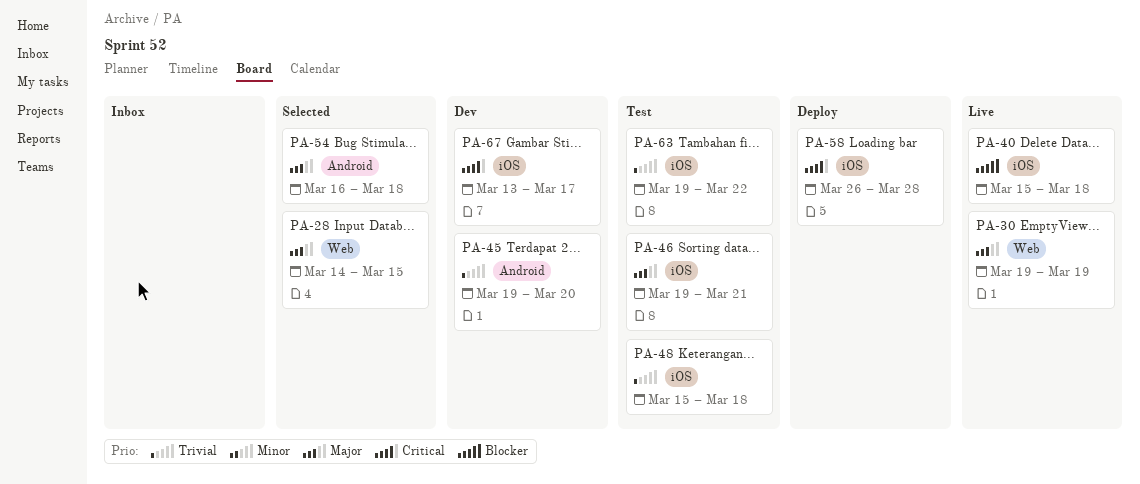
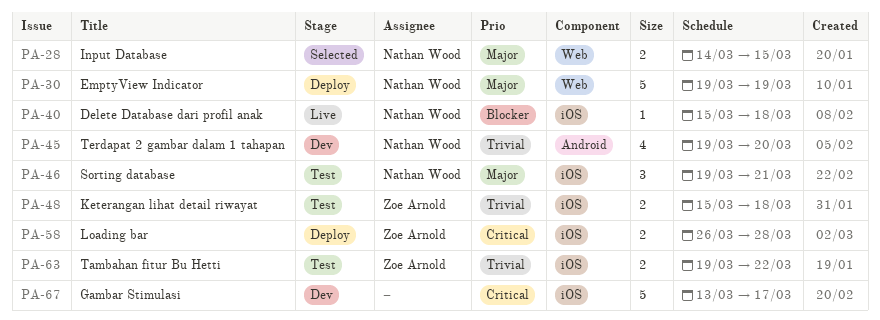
PA-30, status: Live -> Deploy
PA-54: present -> none

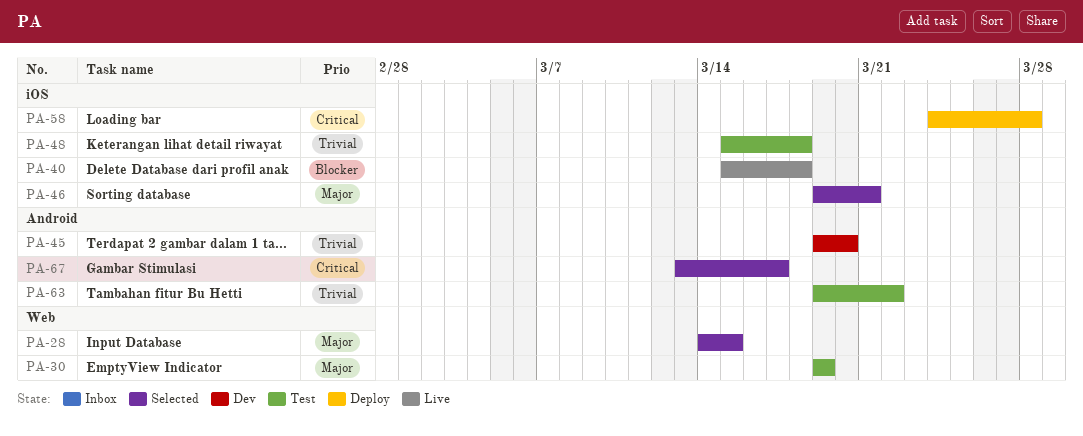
PA-30, status: Deploy -> Test
PA-46, status: Test -> Selected
PA-58, start: Mar 26 -> Mar 24
PA-63, label: iOS -> Android
PA-67, status: Dev -> Selected
PA-67, label: iOS -> Android

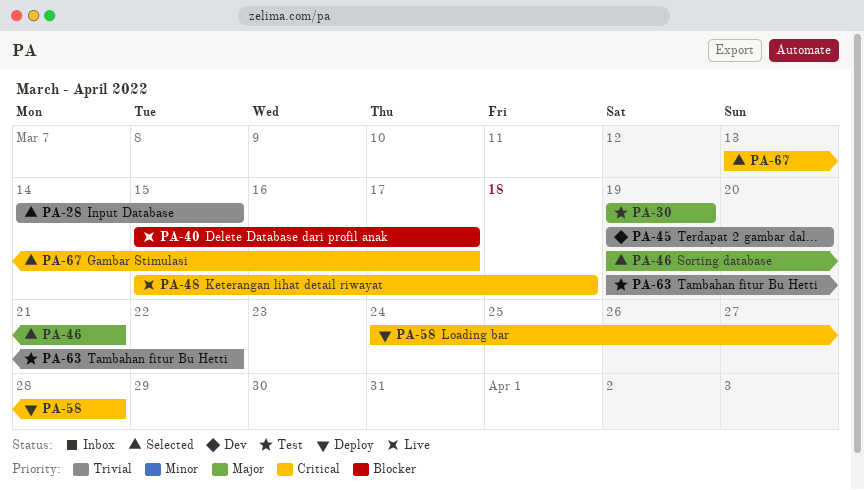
PA-28, priority: Major -> Trivial
PA-40, due: Mar 18 -> Mar 17
PA-48, status: Test -> Live
PA-48, priority: Trivial -> Critical

